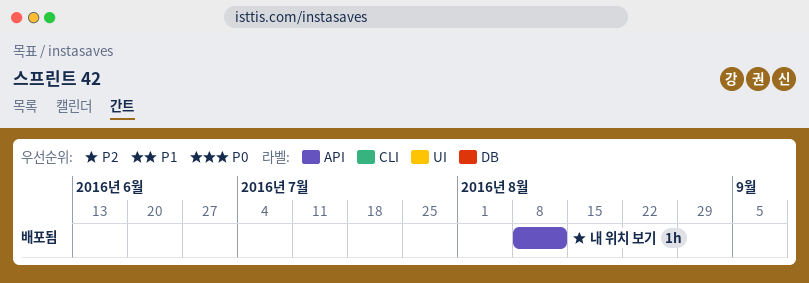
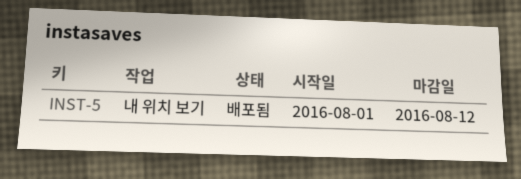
내 위치 보기, start: Aug 8 -> Aug 1

